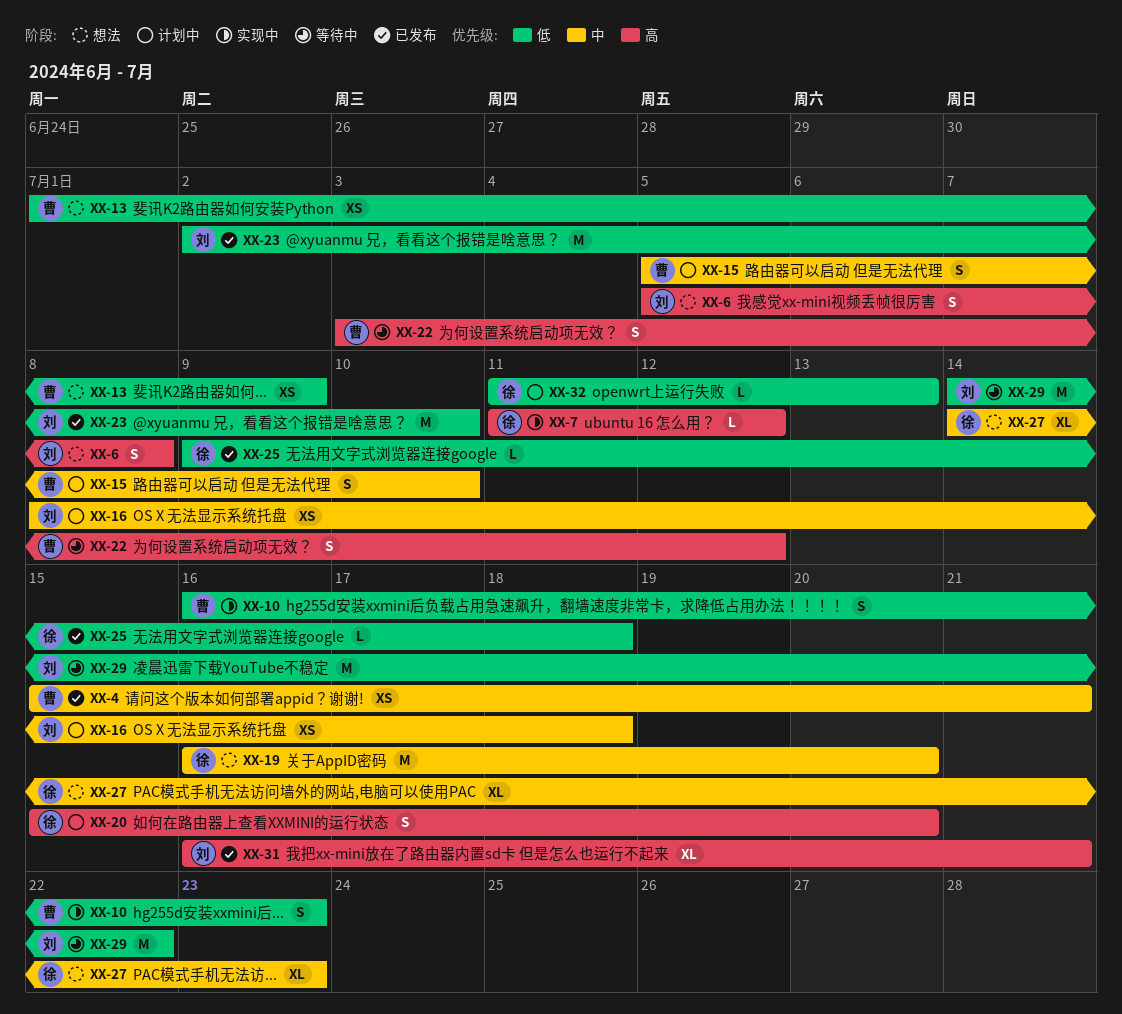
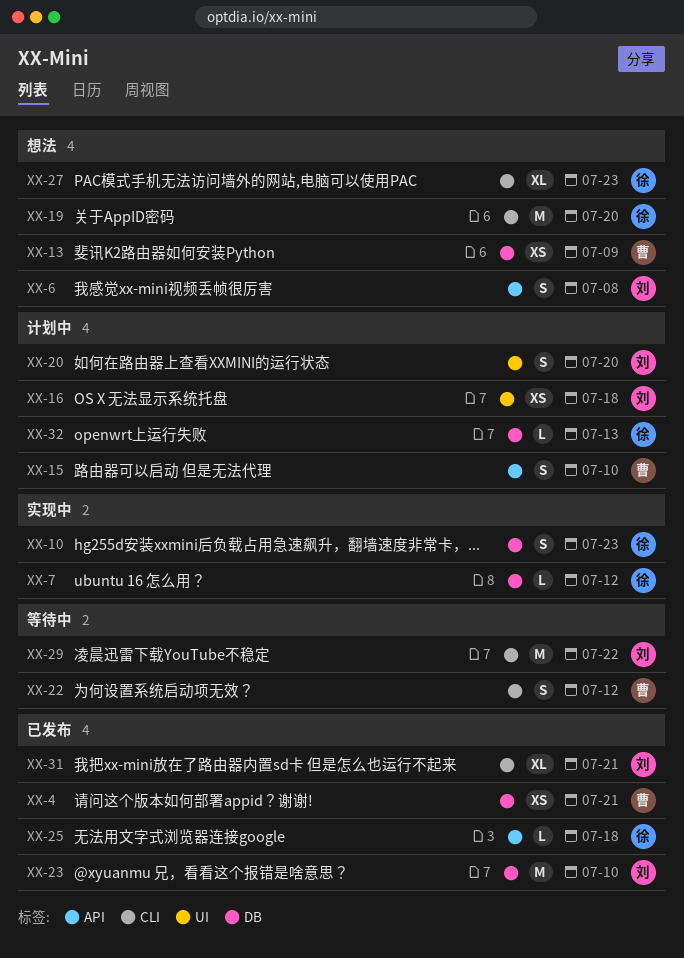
XX-10, owner: 曹 -> 徐
XX-20, owner: 徐 -> 刘

